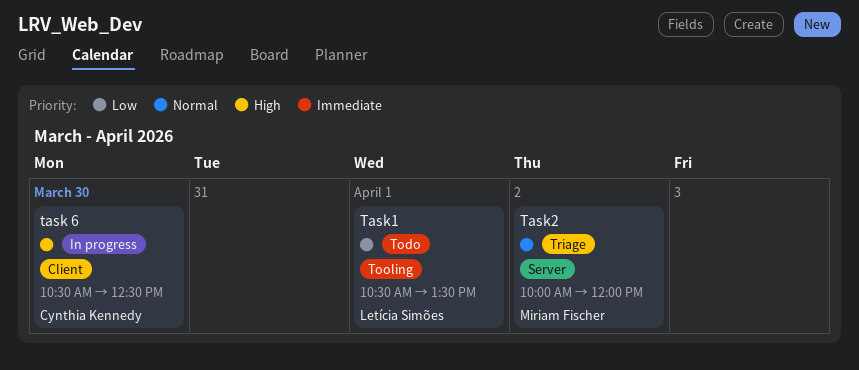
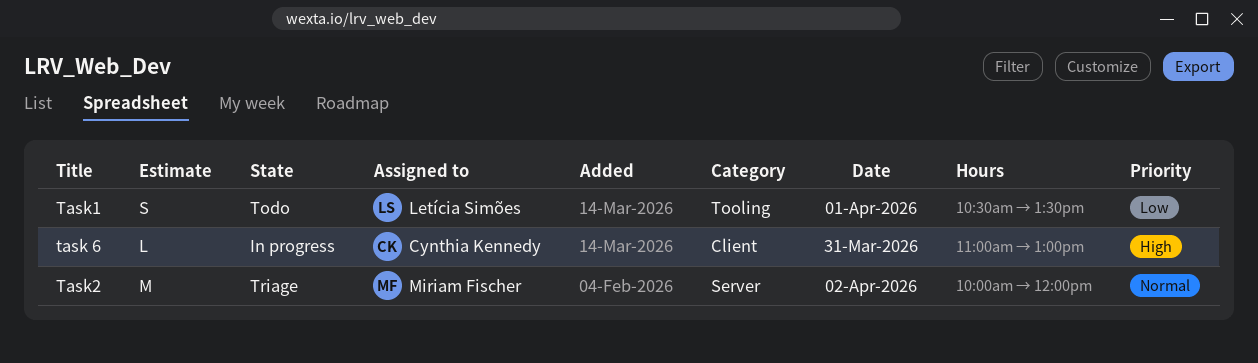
task 6, day: Mar 30 -> Mar 31
task 6, begins: 10:30 -> 11:00
task 6, ends: 12:30 -> 13:00

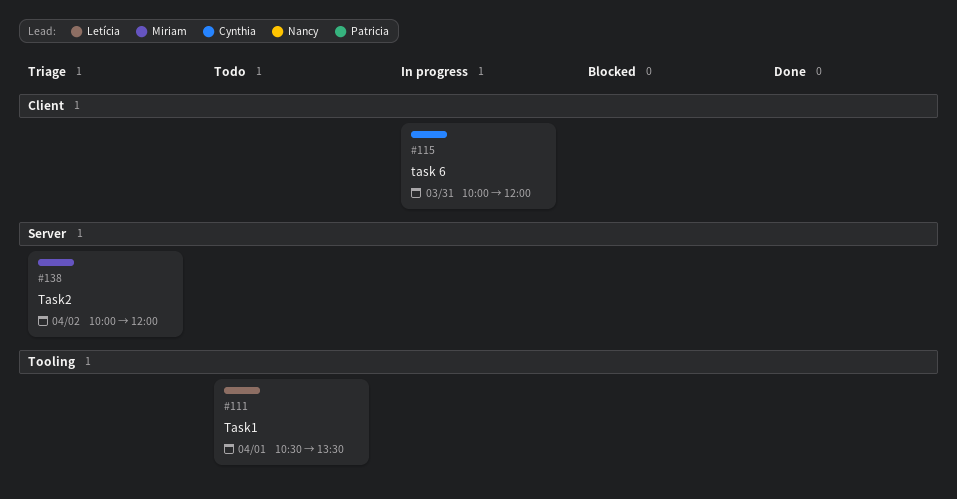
task 6, begins: 11:00 -> 10:00
task 6, ends: 13:00 -> 12:00

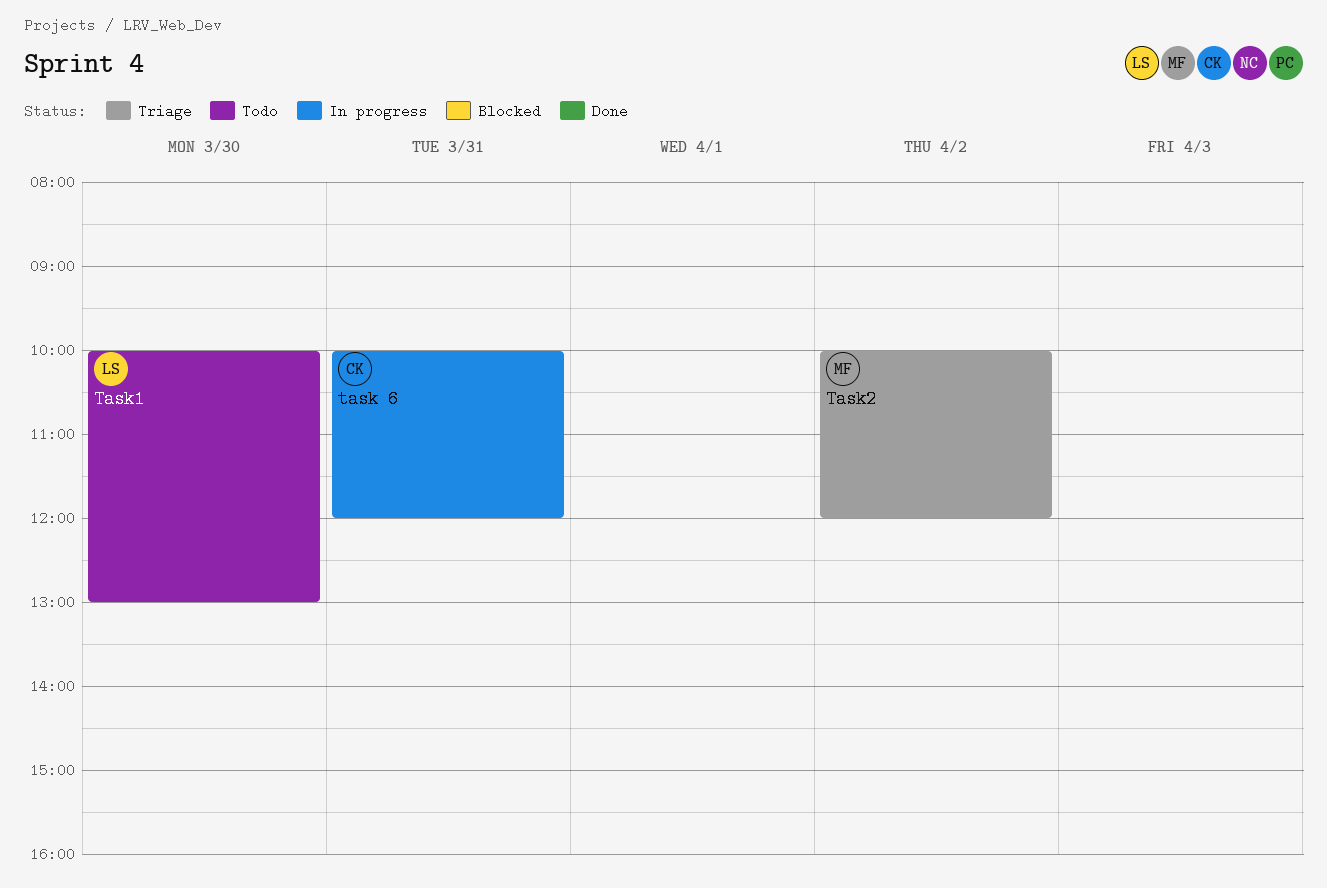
Task1, day: Apr 1 -> Mar 30
Task1, begins: 10:30 -> 10:00
Task1, ends: 13:30 -> 13:00

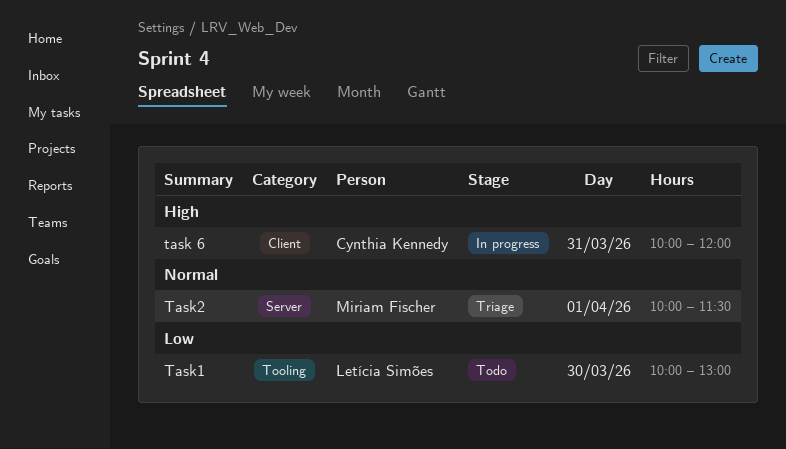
Task2, day: Apr 2 -> Apr 1
Task2, ends: 12:00 -> 11:30

